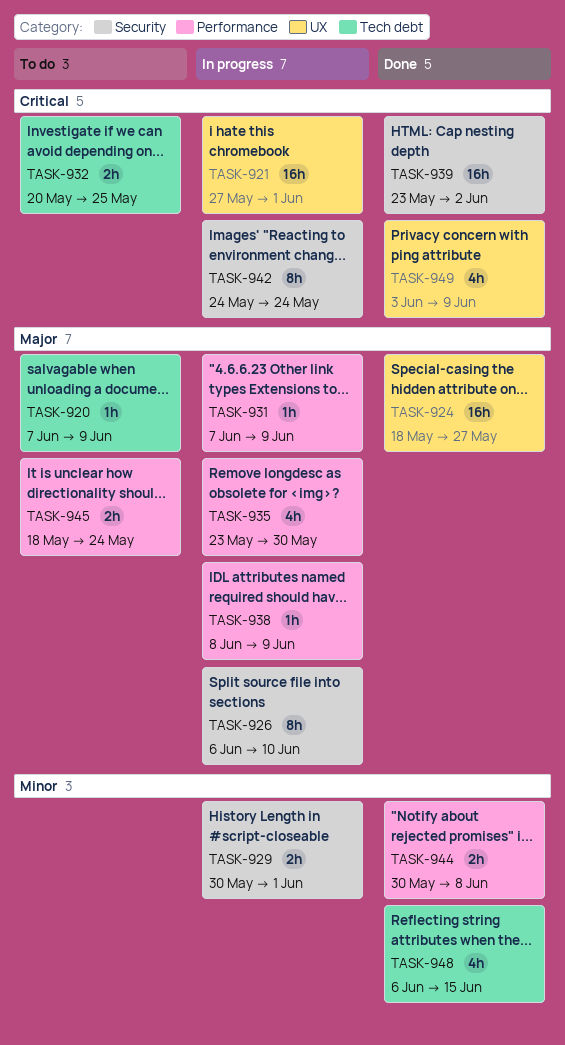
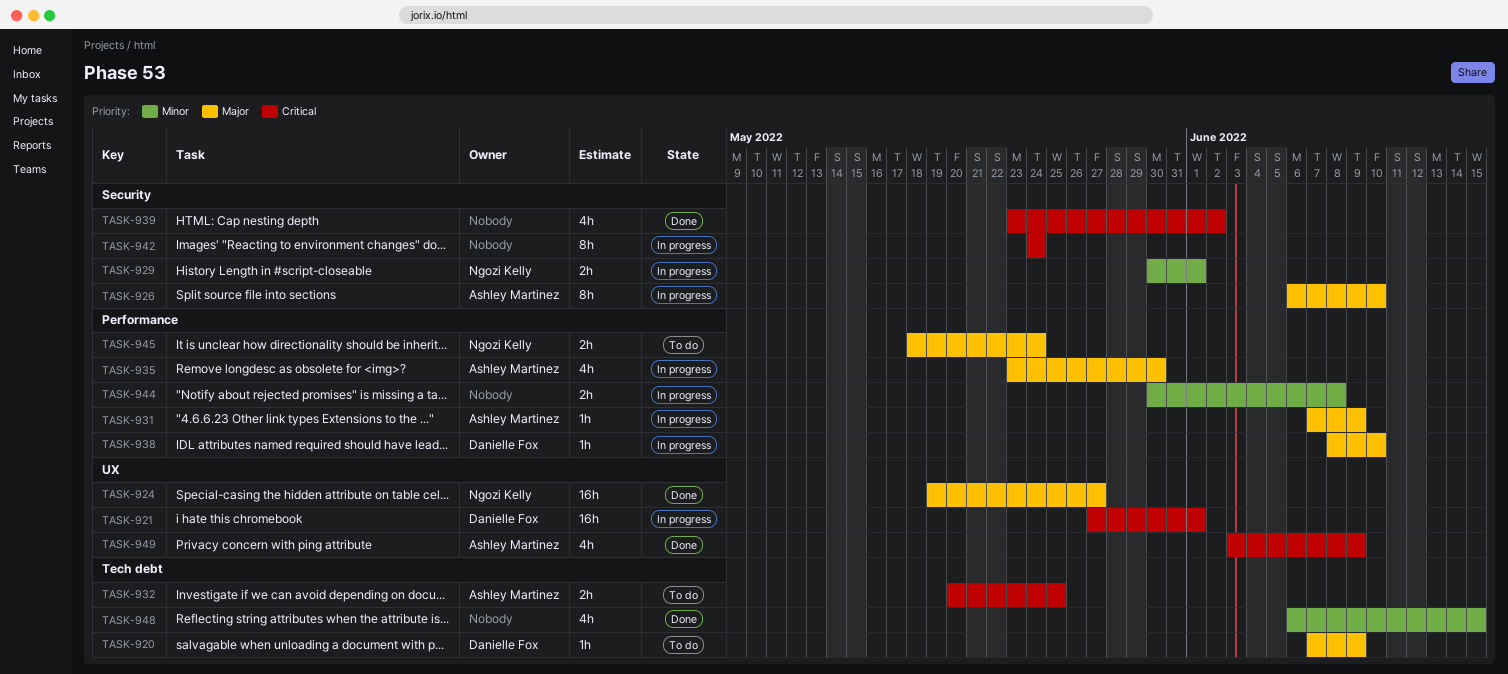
TASK-924, start: May 18 -> May 19
TASK-938, due: Jun 9 -> Jun 10
TASK-939, estimate: 16h -> 4h
TASK-944, status: Done -> In progress

